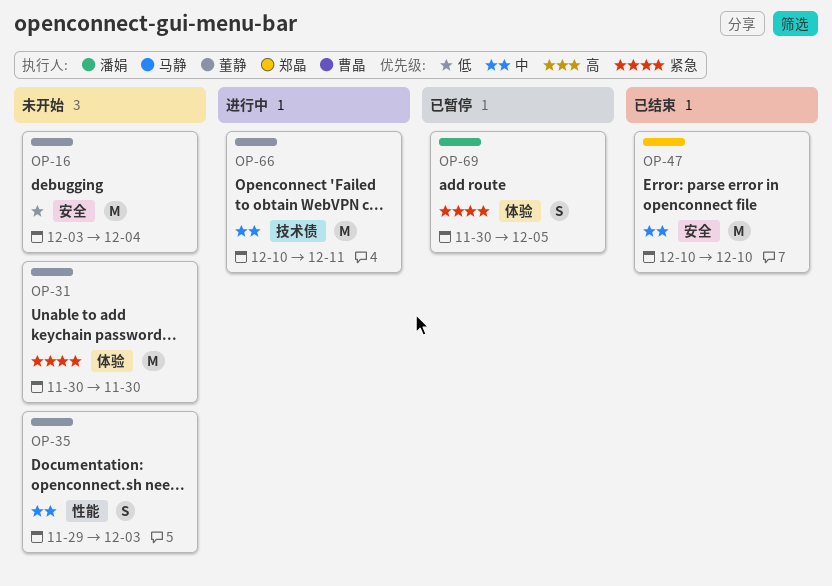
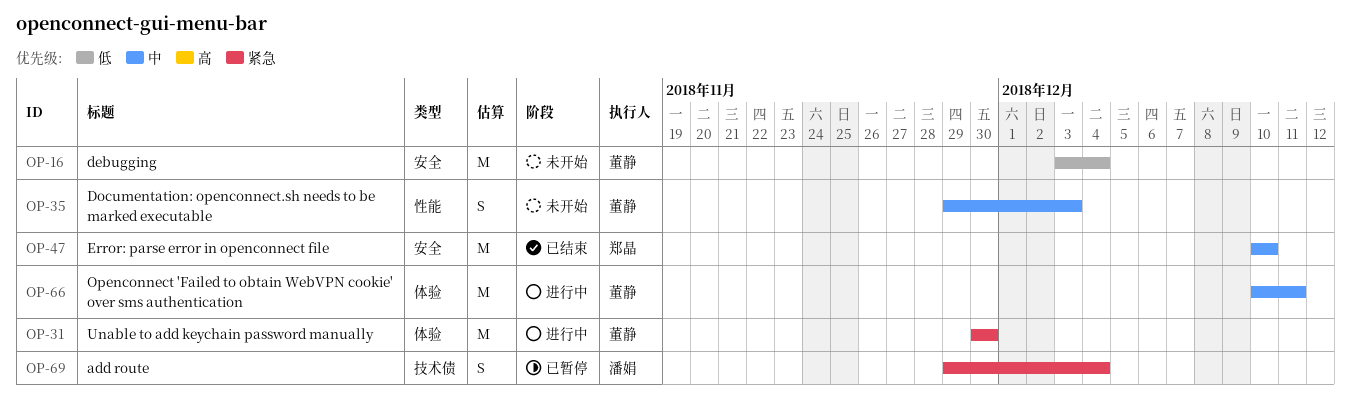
OP-31, status: 未开始 -> 进行中
OP-66, label: 技术债 -> 体验
OP-69, label: 体验 -> 技术债
OP-69, start: Nov 30 -> Nov 29
OP-69, due: Dec 5 -> Dec 4

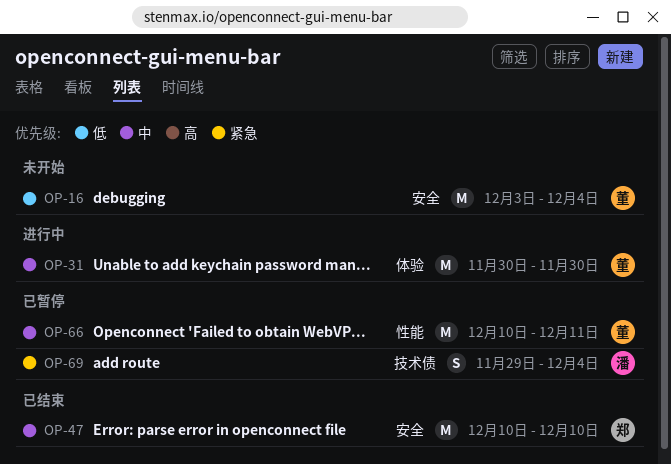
OP-31, priority: 紧急 -> 中
OP-35: present -> none
OP-66, status: 进行中 -> 已暂停
OP-66, label: 体验 -> 性能

